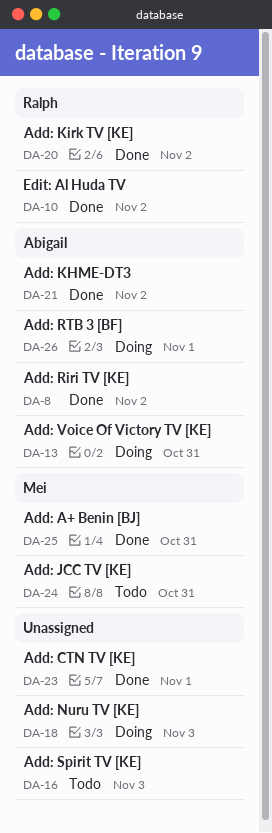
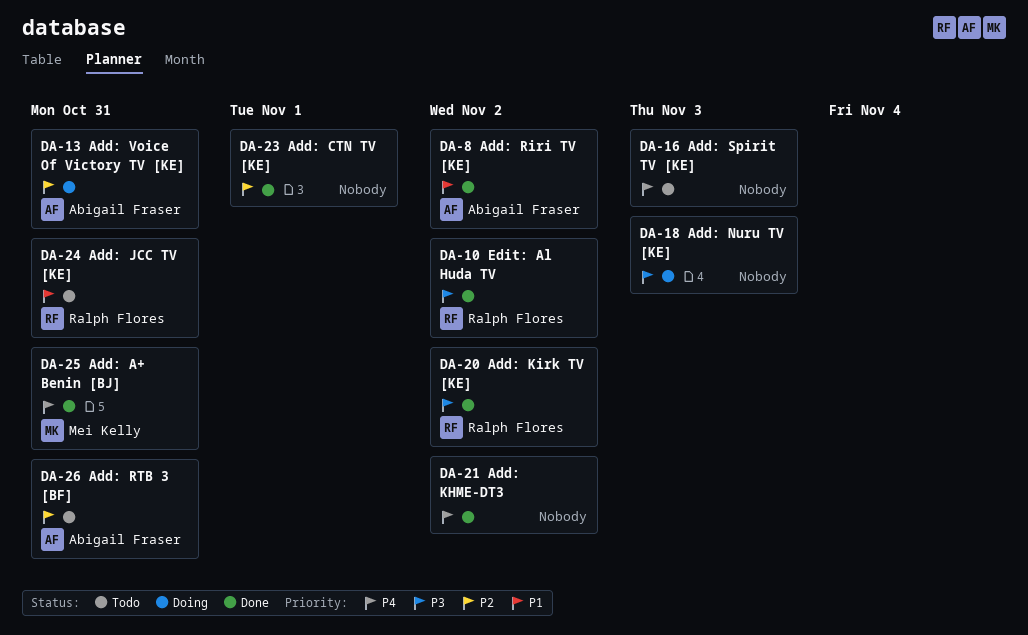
DA-21, owner: Abigail Fraser -> none
DA-24, owner: Mei Kelly -> Ralph Flores
DA-26, status: Doing -> Todo
DA-26, due: Nov 1 -> Oct 31

